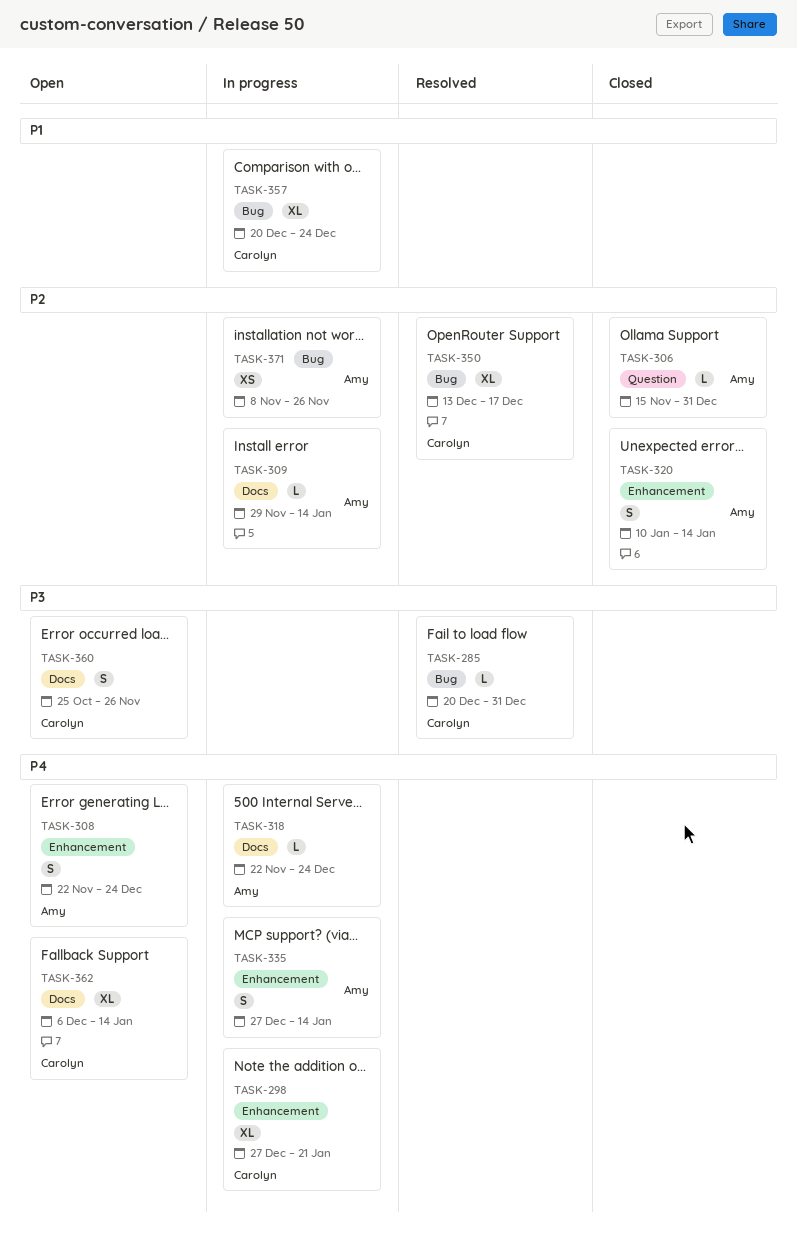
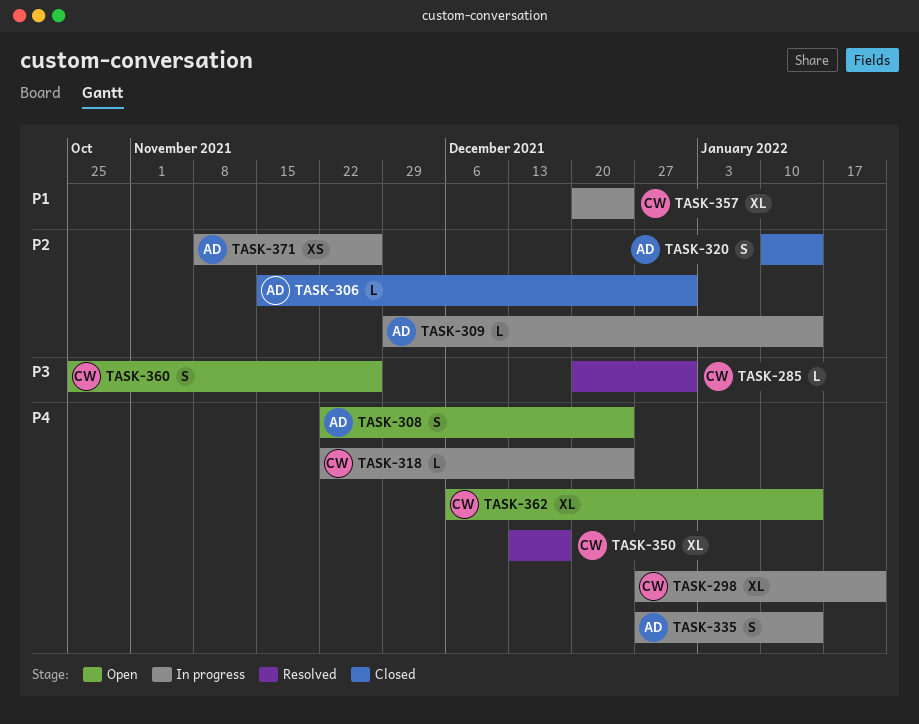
TASK-318, owner: Amy -> Carolyn
TASK-350, priority: P2 -> P4

